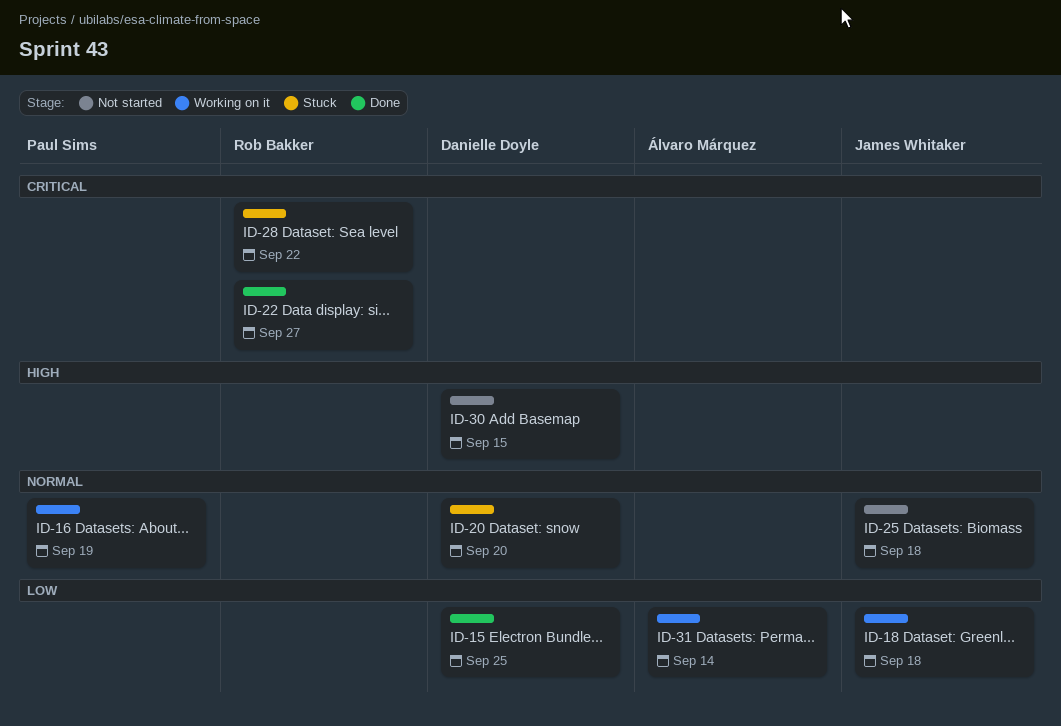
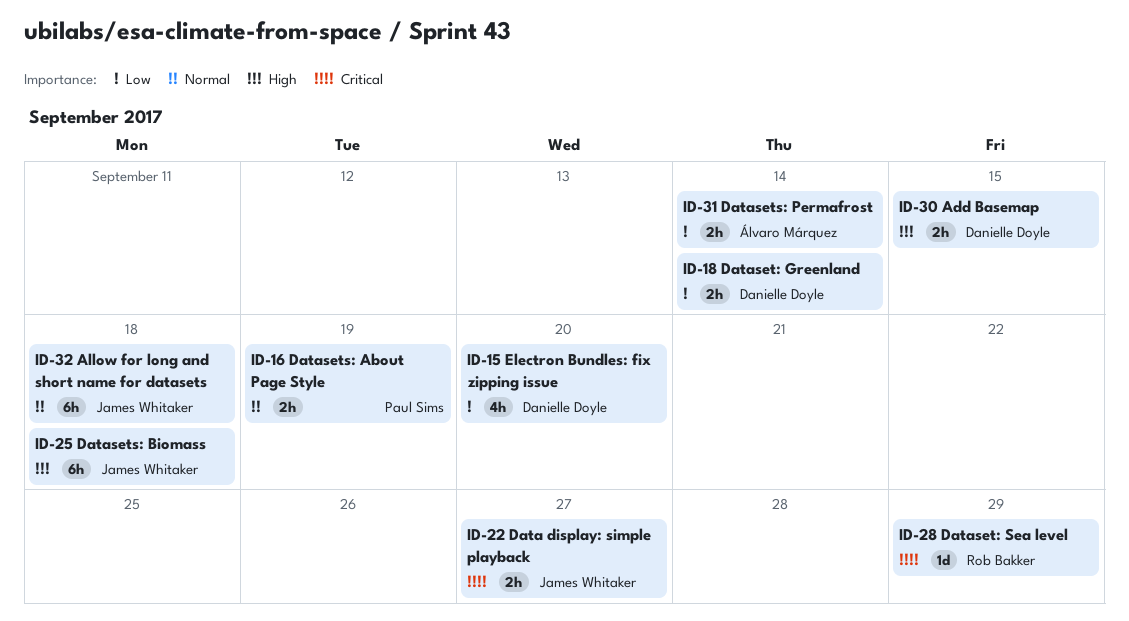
ID-15, due: Sep 25 -> Sep 20
ID-18, owner: James Whitaker -> Danielle Doyle
ID-18, due: Sep 18 -> Sep 14
ID-20: present -> none
ID-22, owner: Rob Bakker -> James Whitaker
ID-25, priority: Normal -> High
ID-28, due: Sep 22 -> Sep 29
ID-32: none -> present

